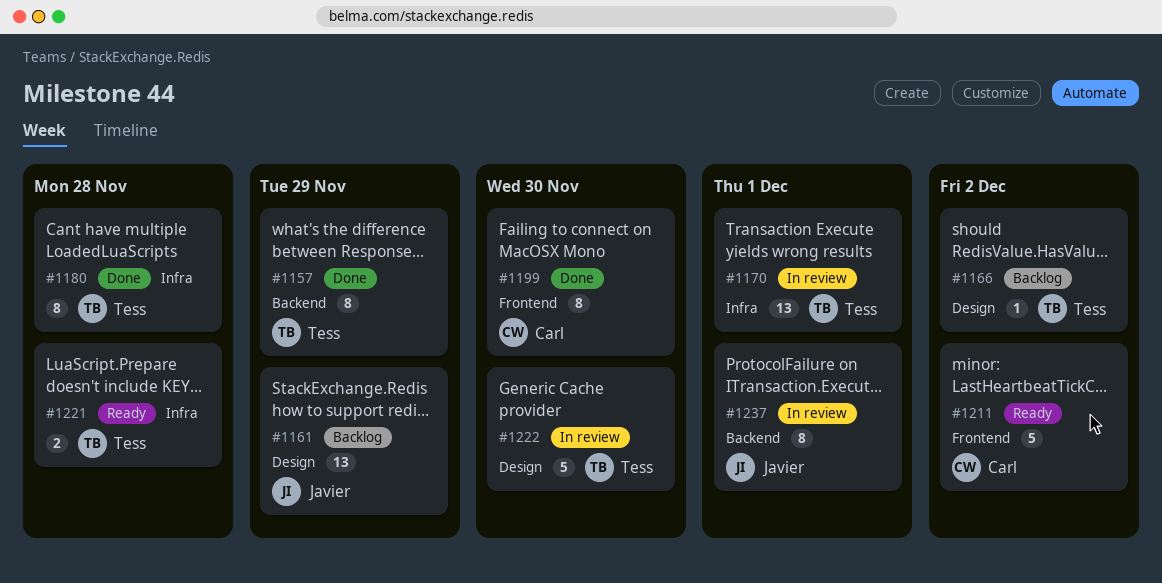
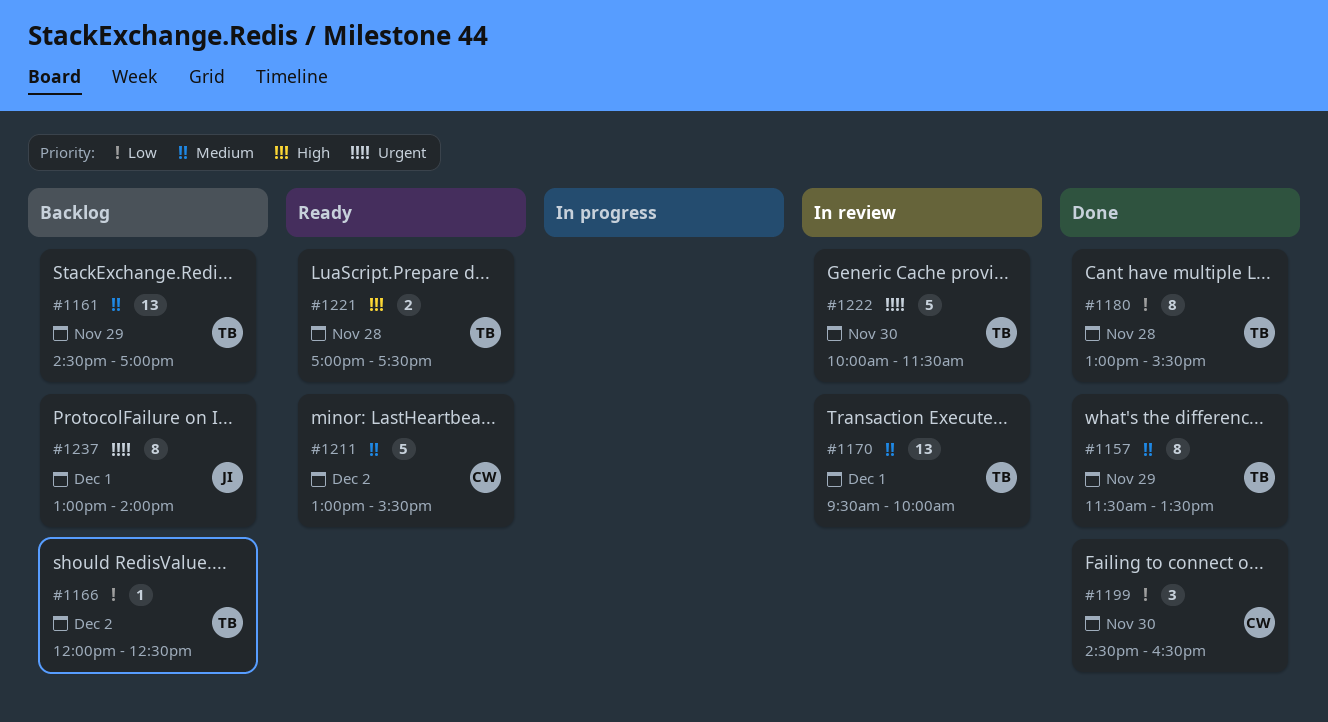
#1161, owner: Javier -> Tess
#1199, estimate: 8 -> 3
#1237, status: In review -> Backlog

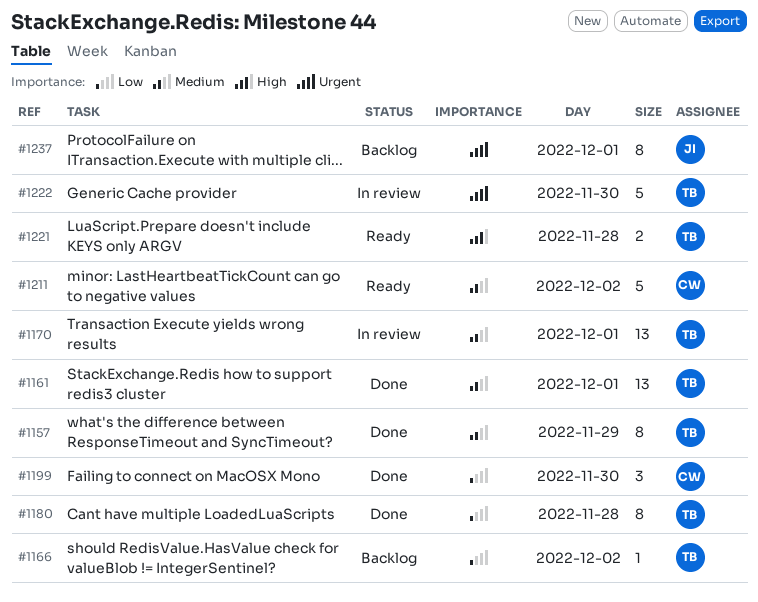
#1161, status: Backlog -> Done
#1161, day: Nov 29 -> Dec 1

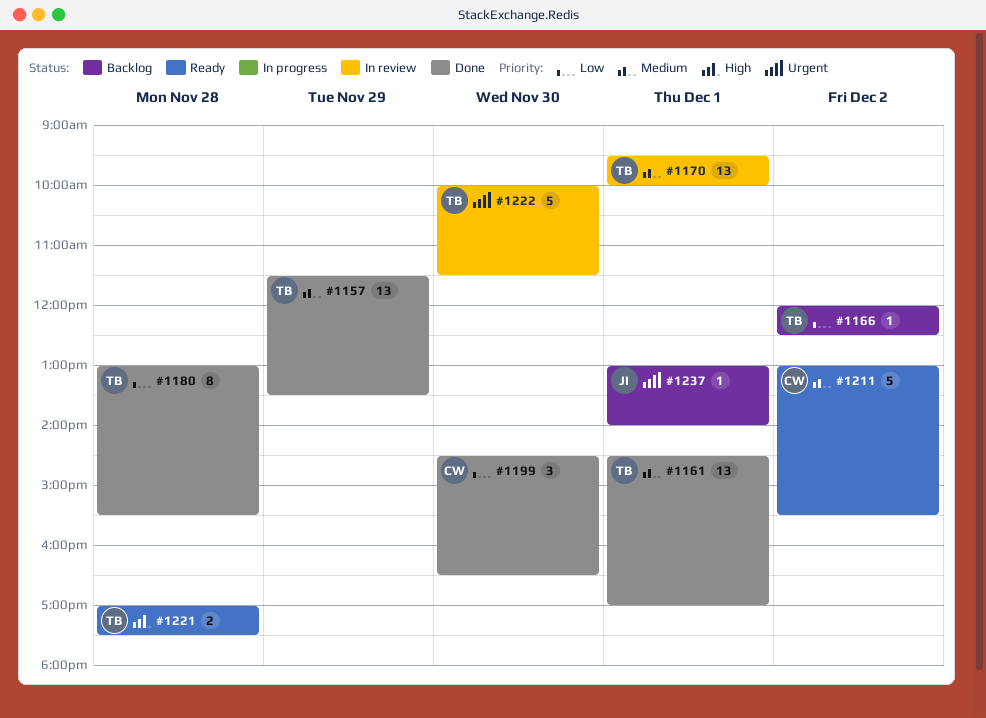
#1157, estimate: 8 -> 13
#1237, estimate: 8 -> 1

